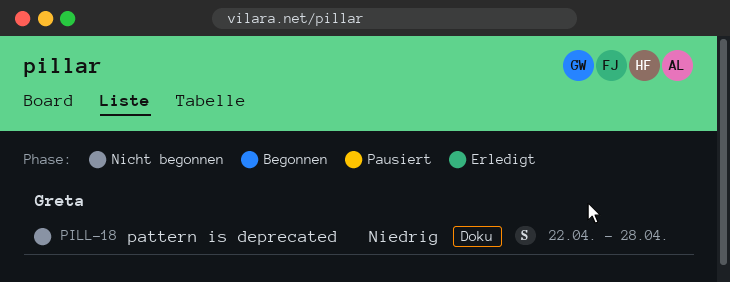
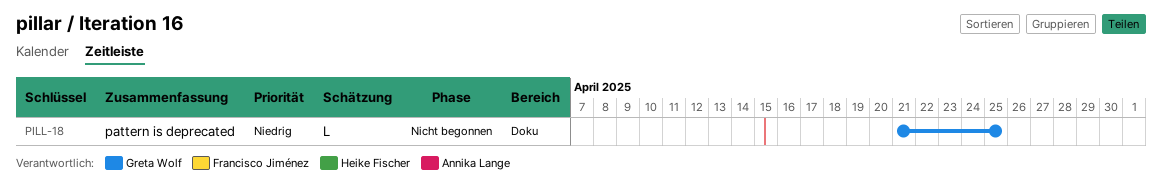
PILL-18, estimate: S -> L
PILL-18, start: Apr 22 -> Apr 21
PILL-18, due: Apr 28 -> Apr 25

